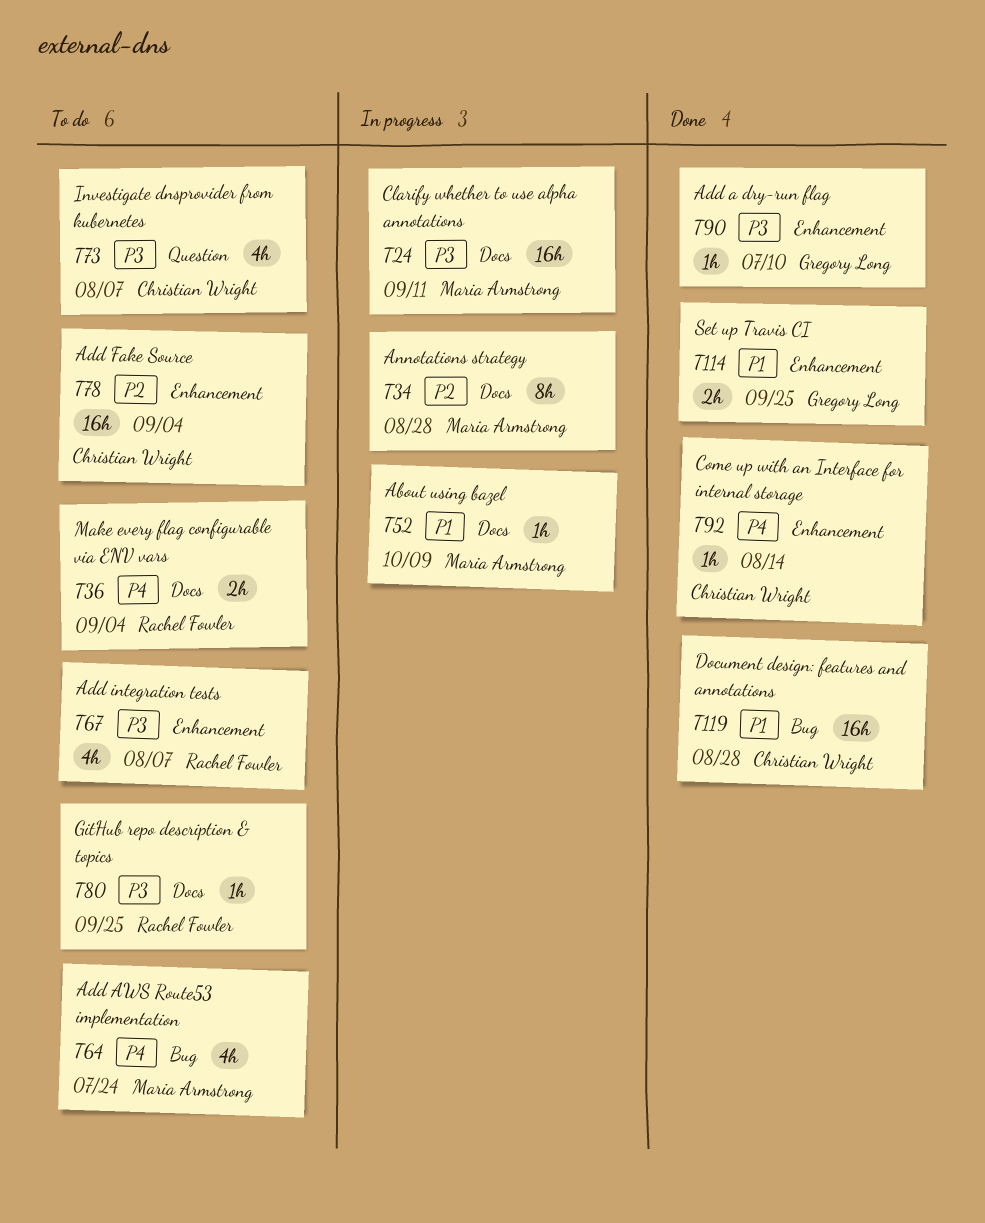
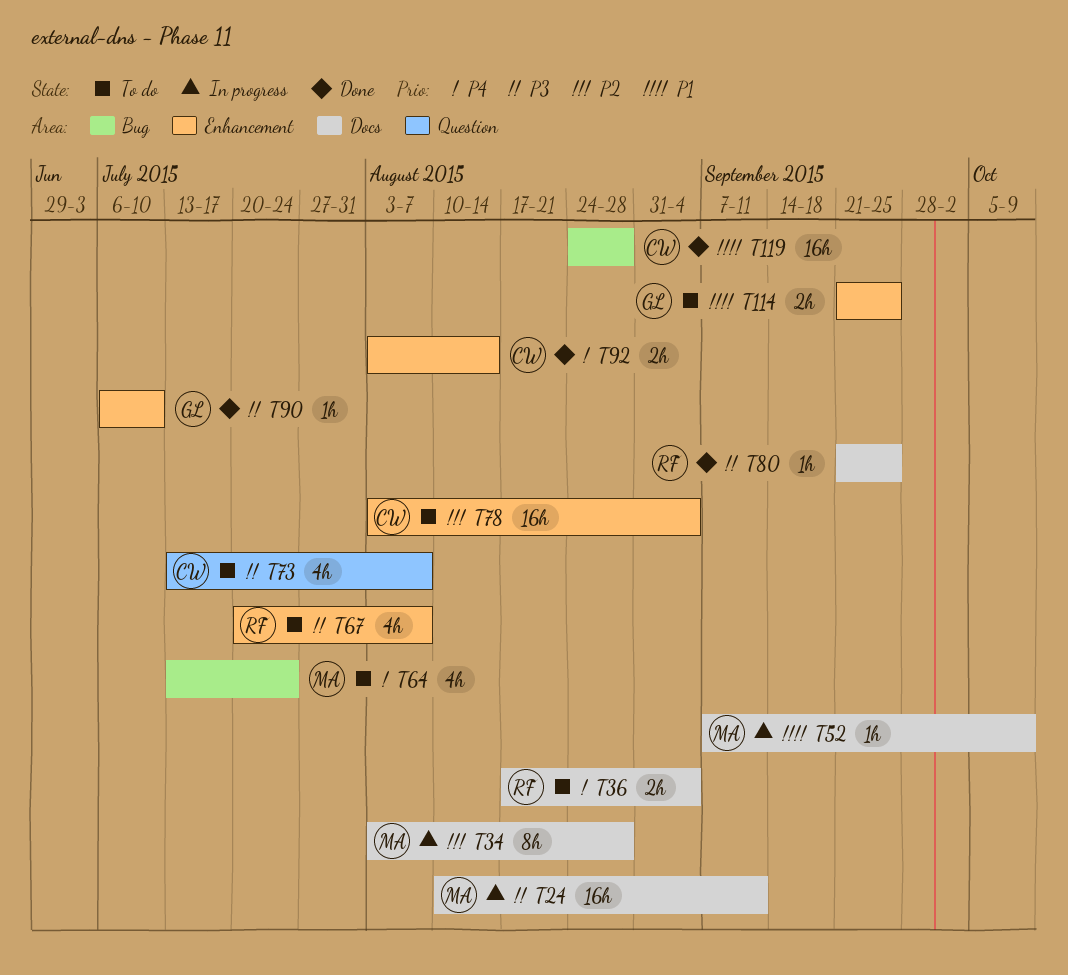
T80, status: To do -> Done
T92, estimate: 1h -> 2h
T114, status: Done -> To do

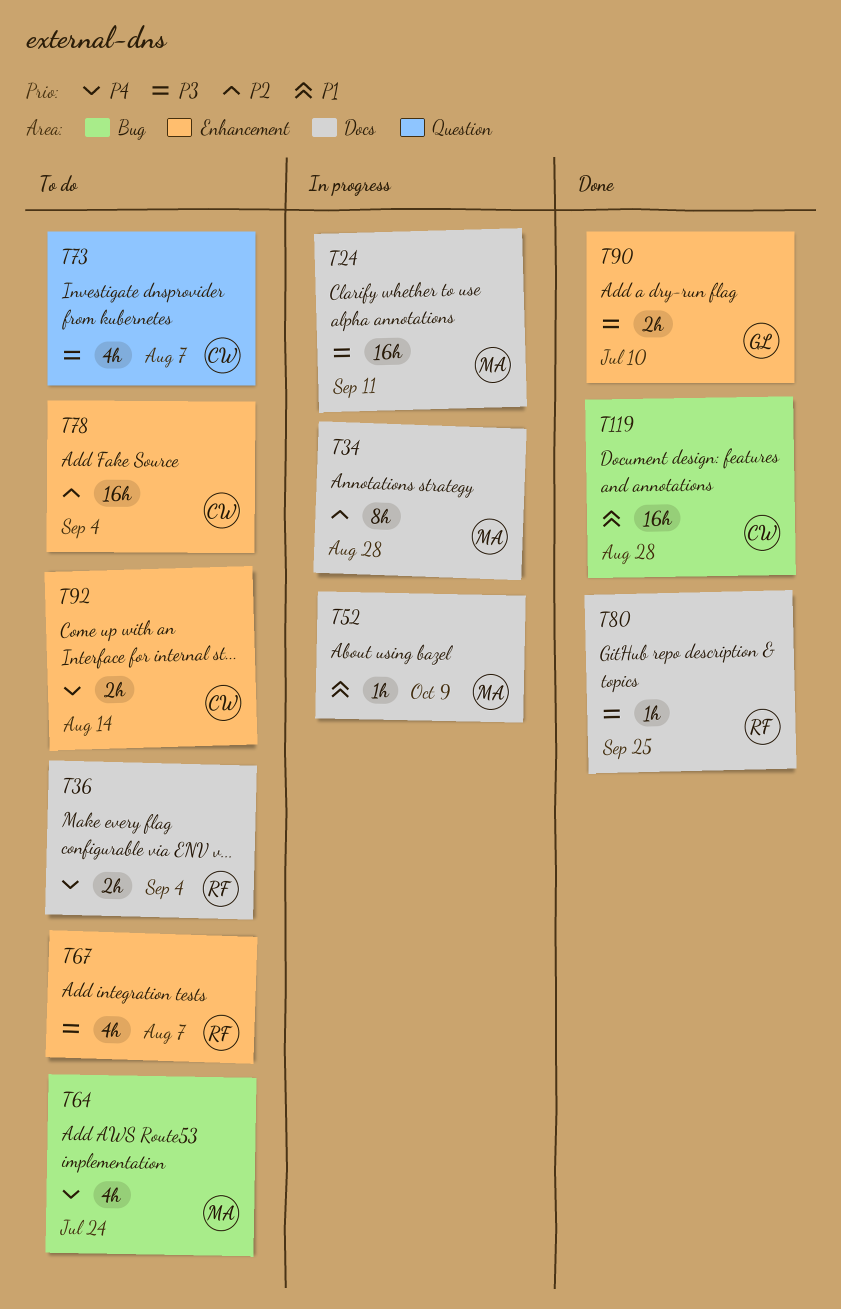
T90, estimate: 1h -> 2h
T92, status: Done -> To do
T114: present -> none

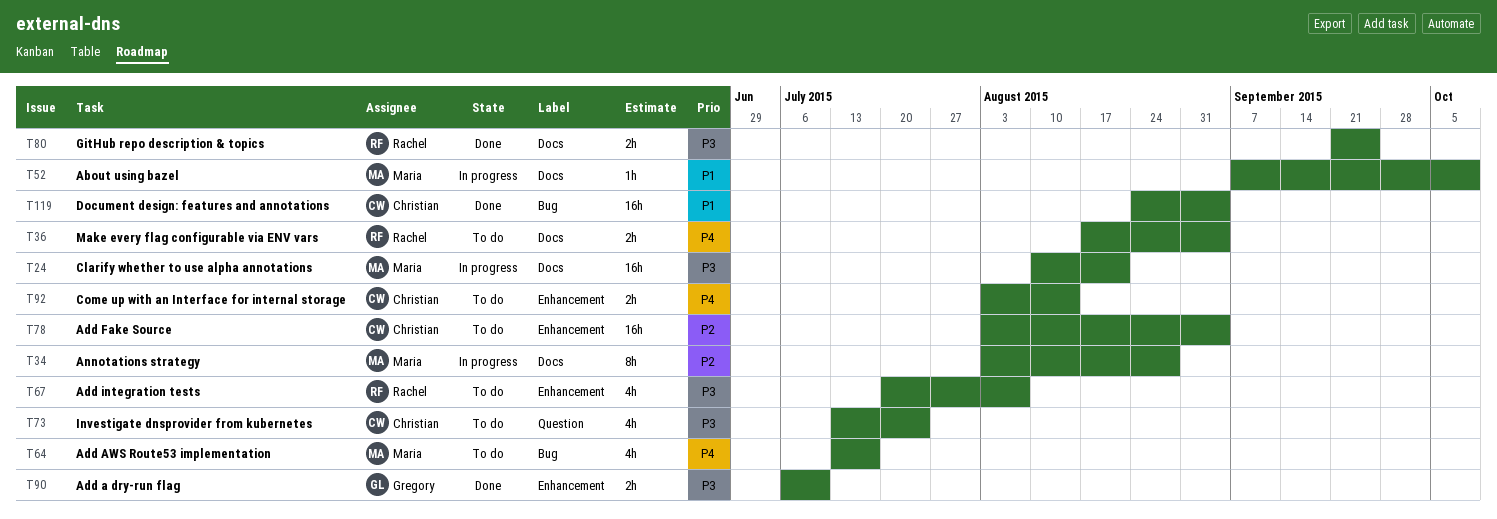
T24, due: Sep 11 -> Aug 21
T64, due: Jul 24 -> Jul 17
T73, due: Aug 7 -> Jul 24
T80, estimate: 1h -> 2h
T119, due: Aug 28 -> Sep 4

